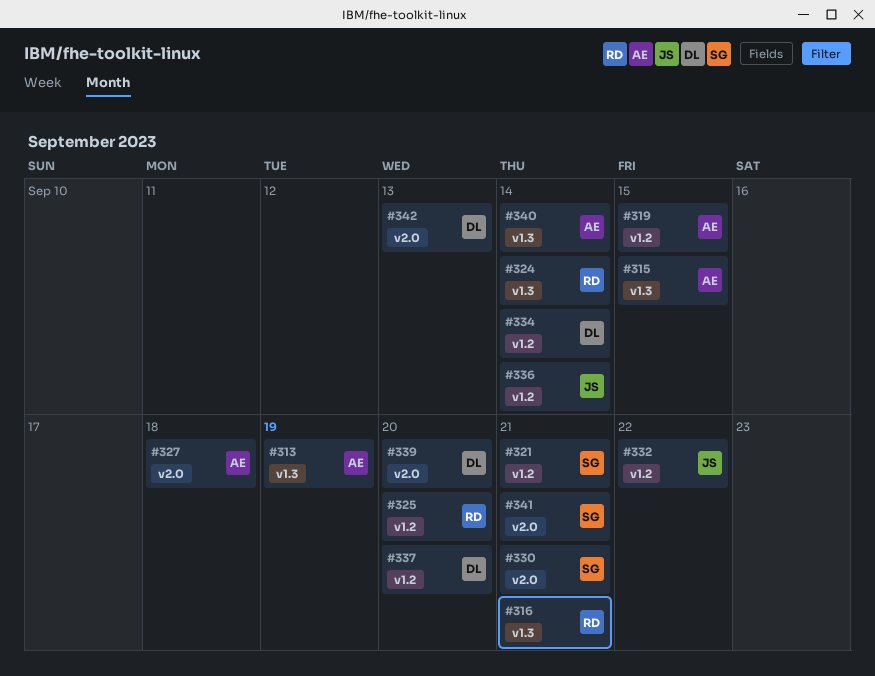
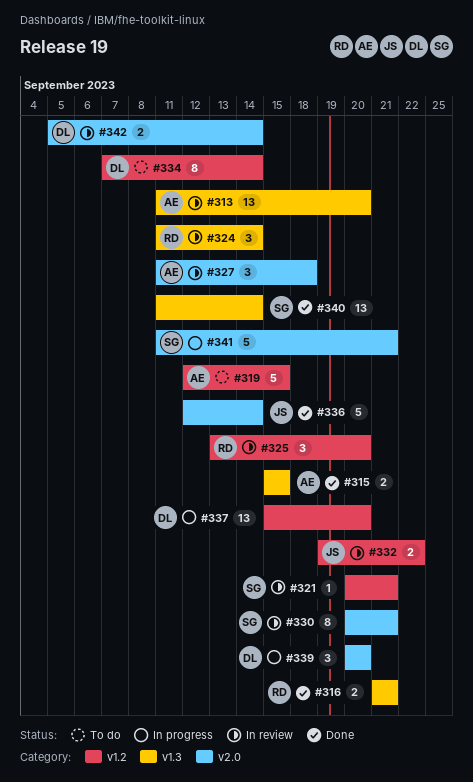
#313, due: Sep 19 -> Sep 20
#336, label: v1.2 -> v2.0
#340, owner: AE -> SG
#342, due: Sep 13 -> Sep 14

